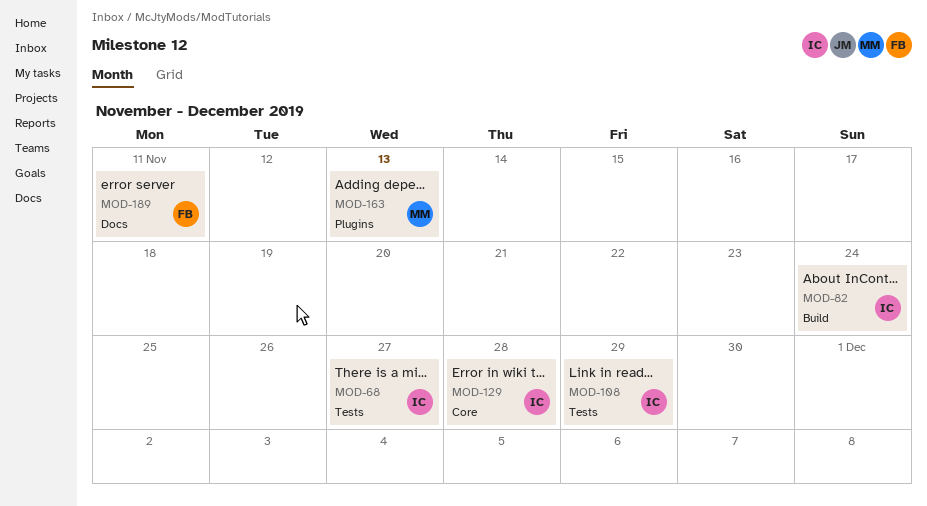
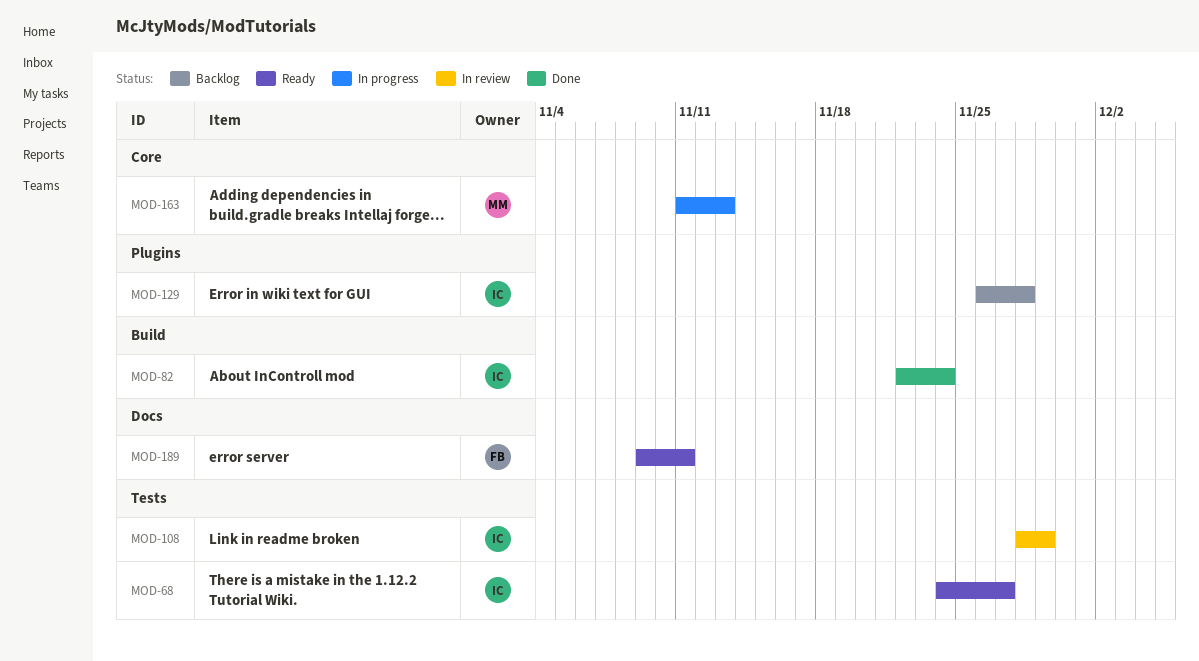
MOD-129, label: Core -> Plugins
MOD-163, label: Plugins -> Core

